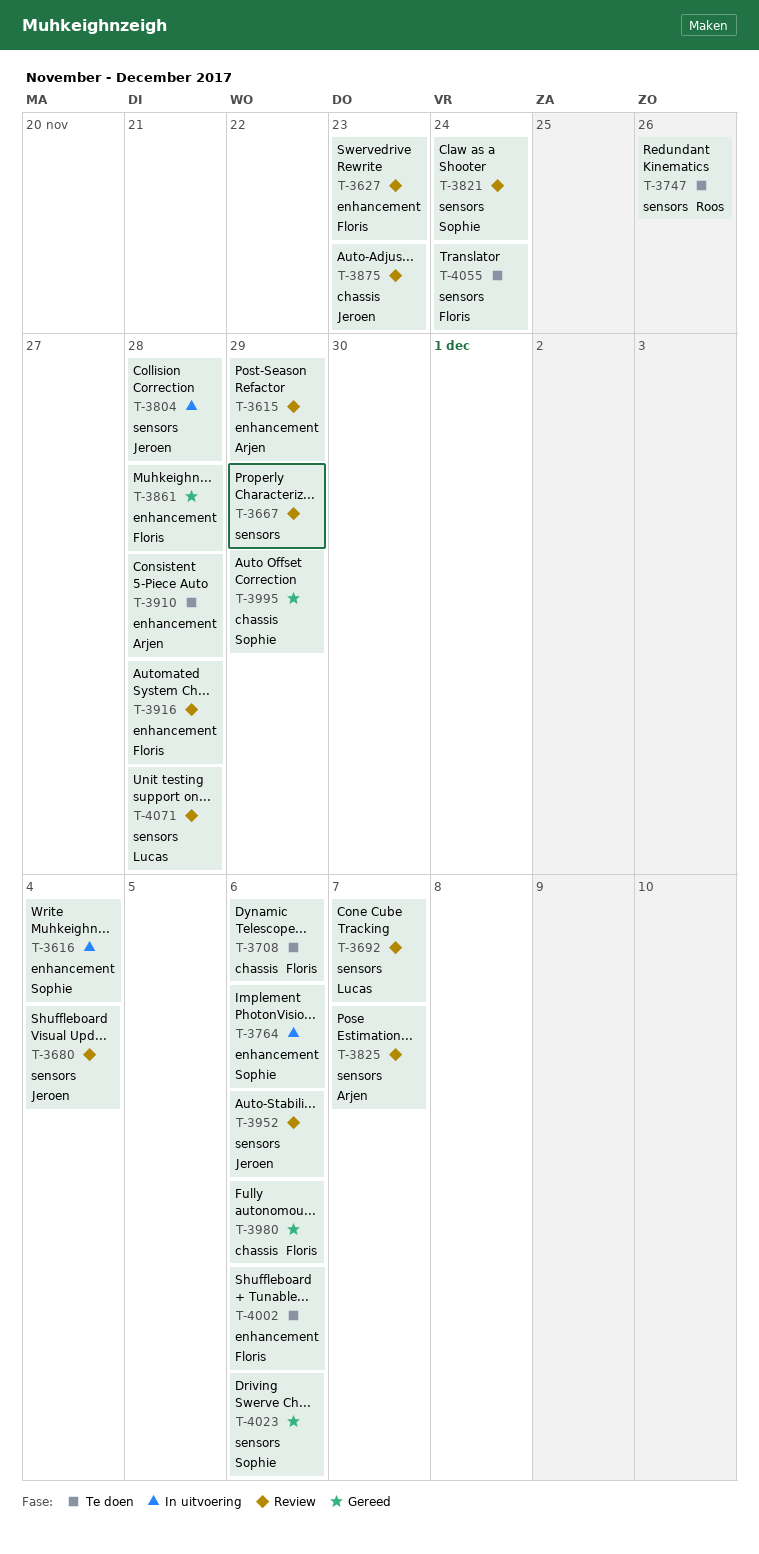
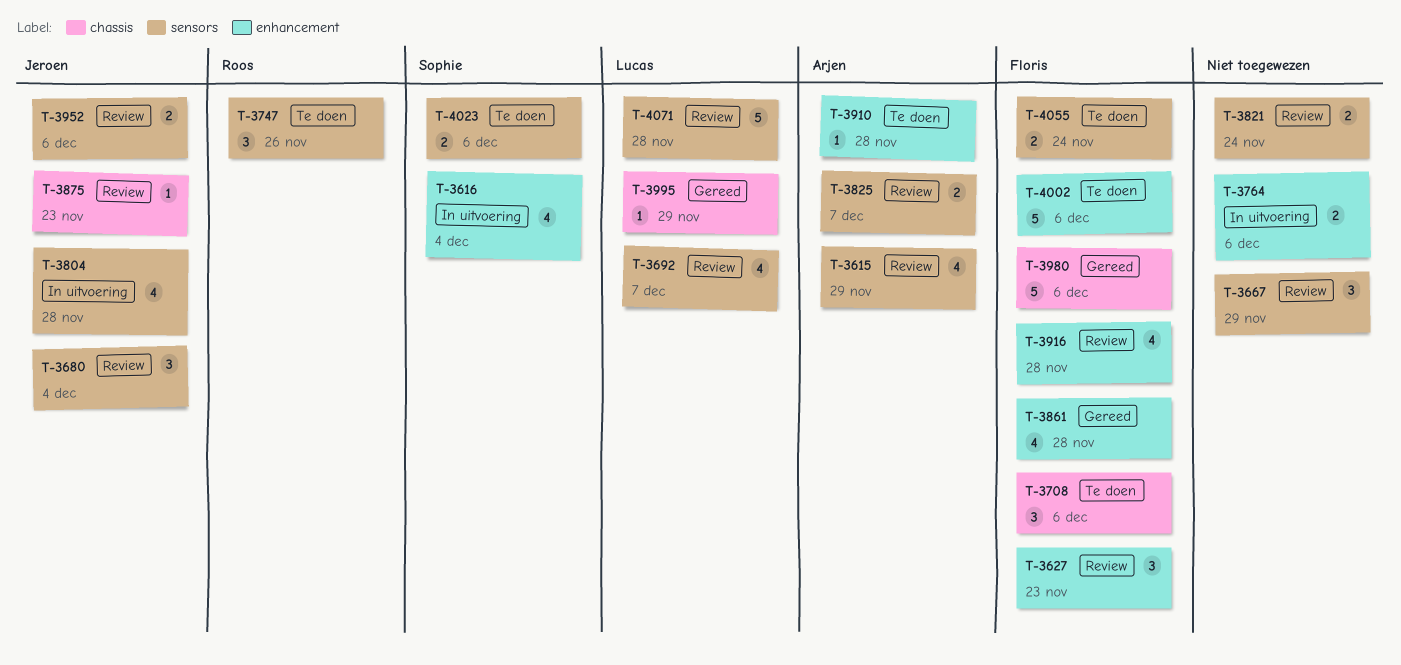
T-3615, label: enhancement -> sensors
T-3764, owner: Sophie -> none
T-3821, owner: Sophie -> none
T-3995, owner: Sophie -> Lucas
T-4023, status: Gereed -> Te doen

